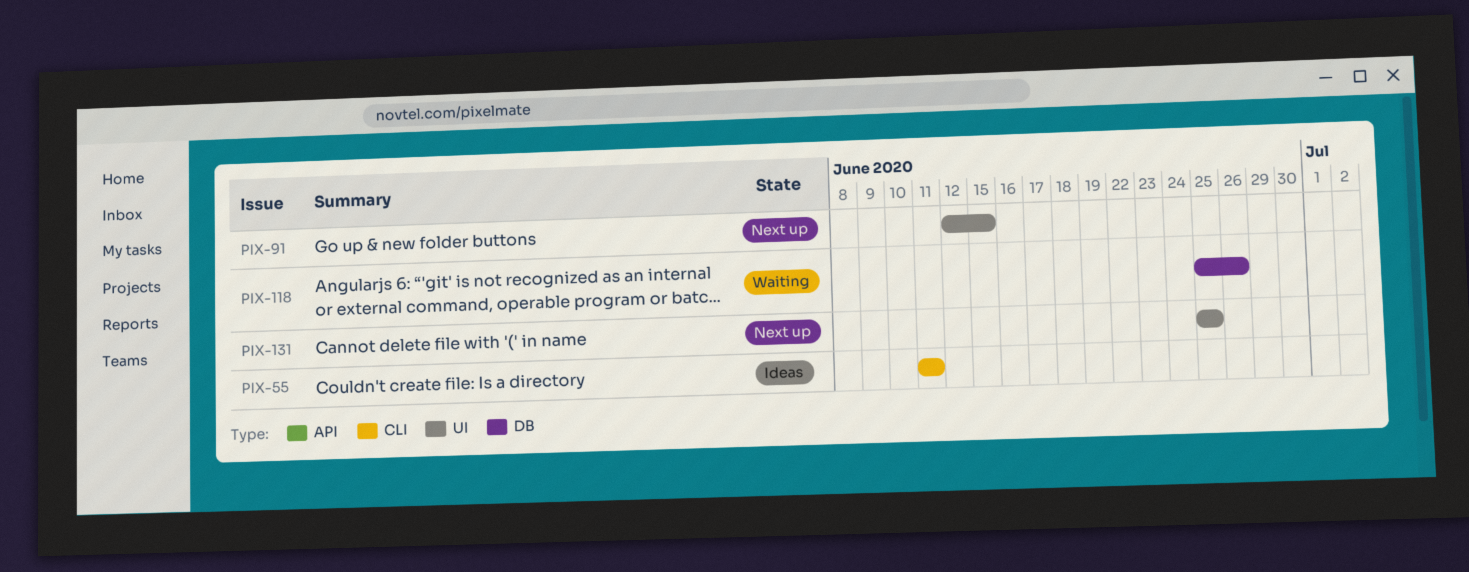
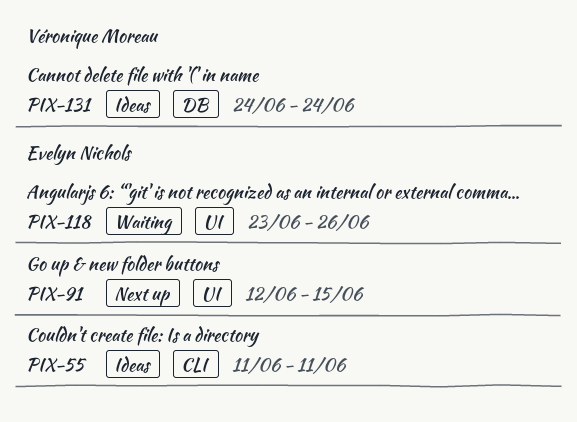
PIX-118, label: DB -> UI
PIX-118, start: Jun 25 -> Jun 23
PIX-131, status: Next up -> Ideas
PIX-131, label: UI -> DB
PIX-131, start: Jun 25 -> Jun 24
PIX-131, due: Jun 25 -> Jun 24

